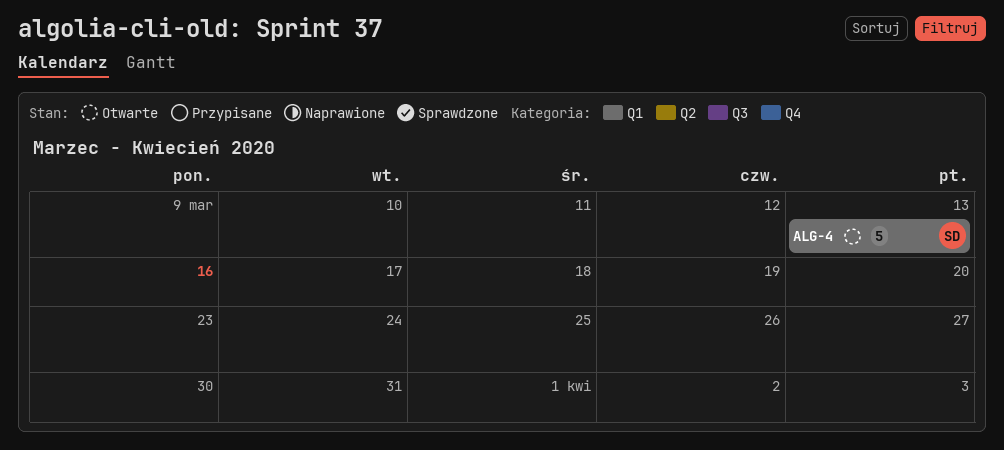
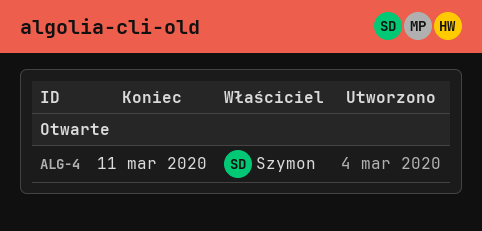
ALG-4, due: Mar 13 -> Mar 11

